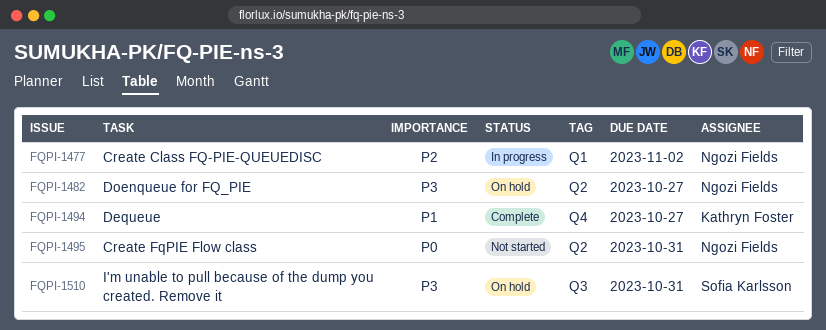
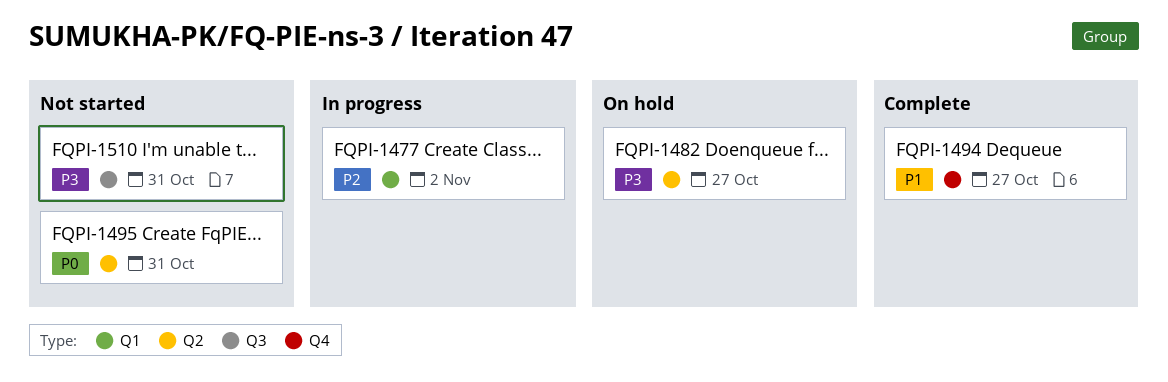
FQPI-1510, status: On hold -> Not started

